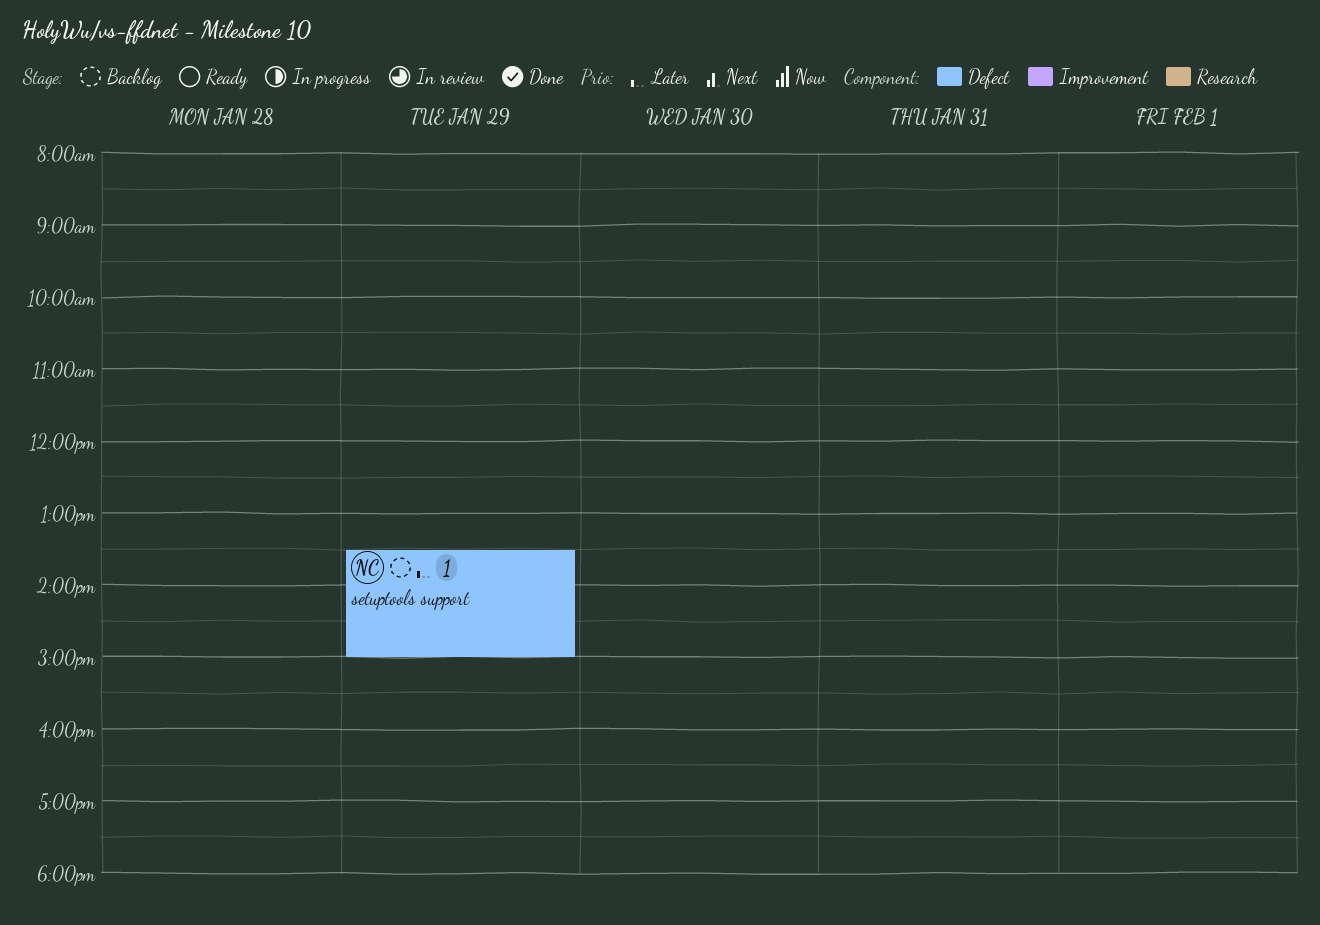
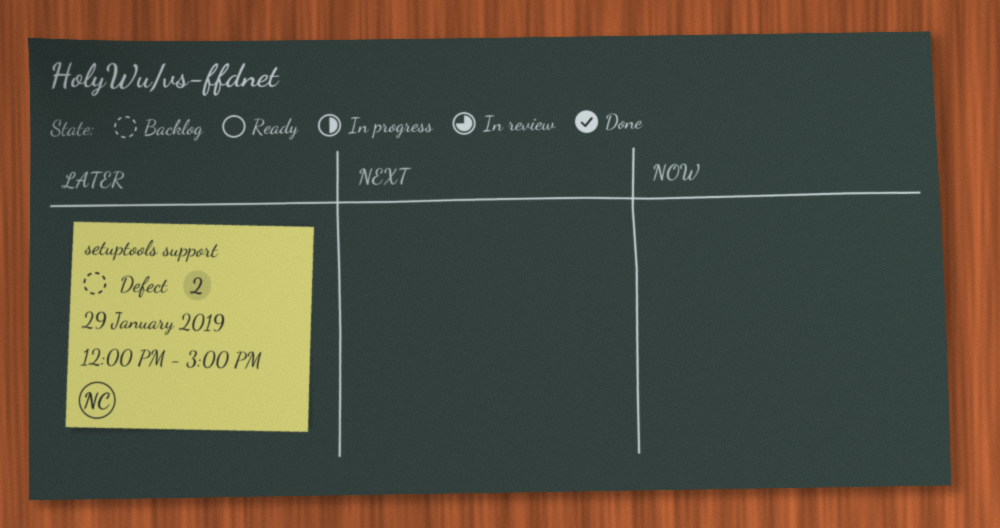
setuptools support, estimate: 1 -> 2
setuptools support, begins: 13:30 -> 12:00

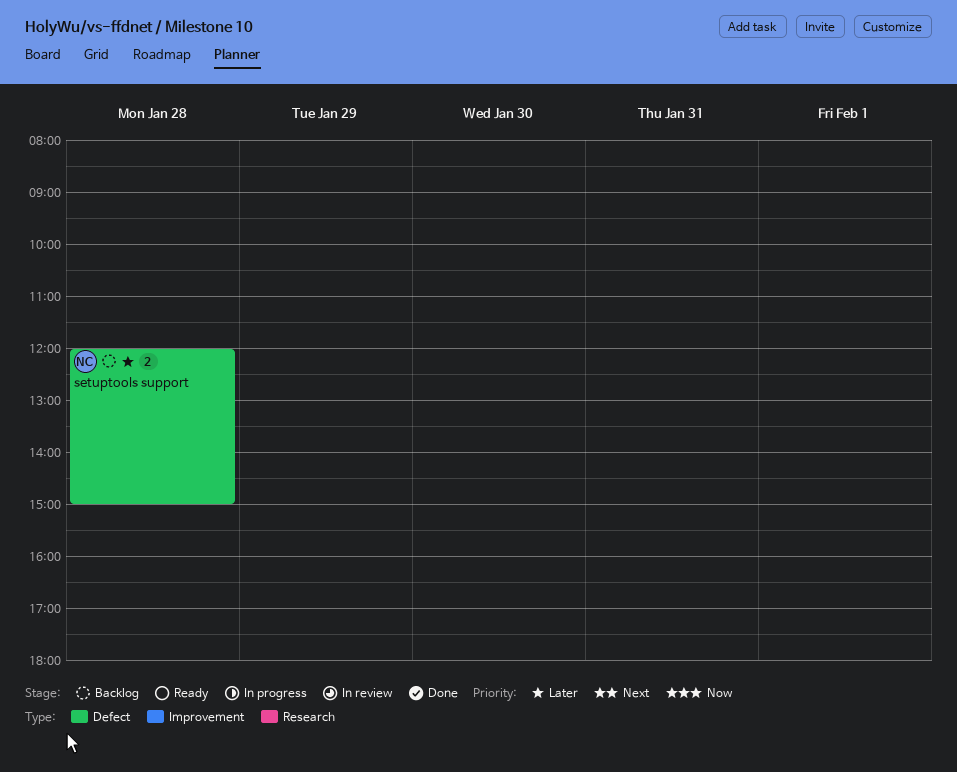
setuptools support, day: Jan 29 -> Jan 28

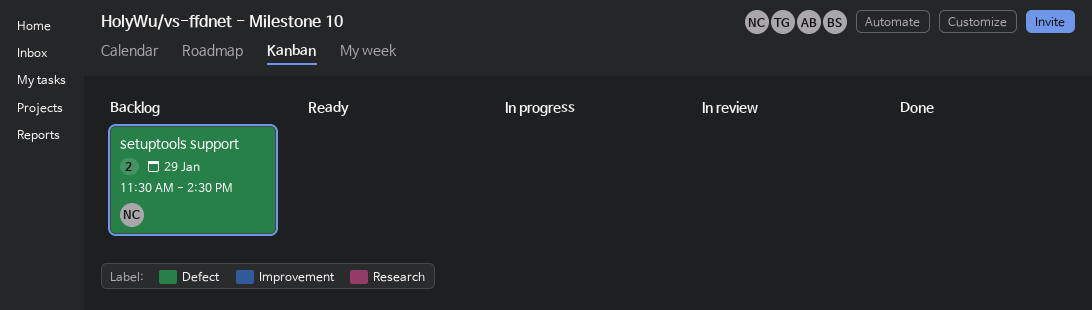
setuptools support, day: Jan 28 -> Jan 29
setuptools support, begins: 12:00 -> 11:30
setuptools support, ends: 15:00 -> 14:30

